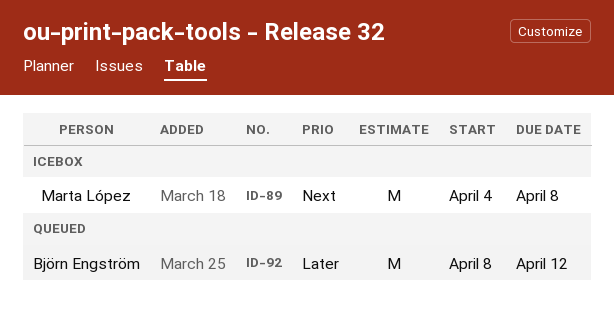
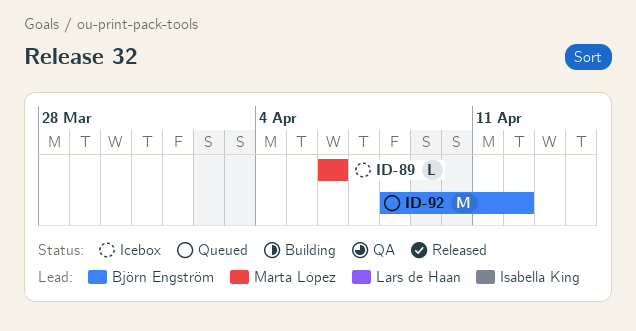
ID-89, estimate: M -> L
ID-89, start: Apr 4 -> Apr 6
ID-89, due: Apr 8 -> Apr 6

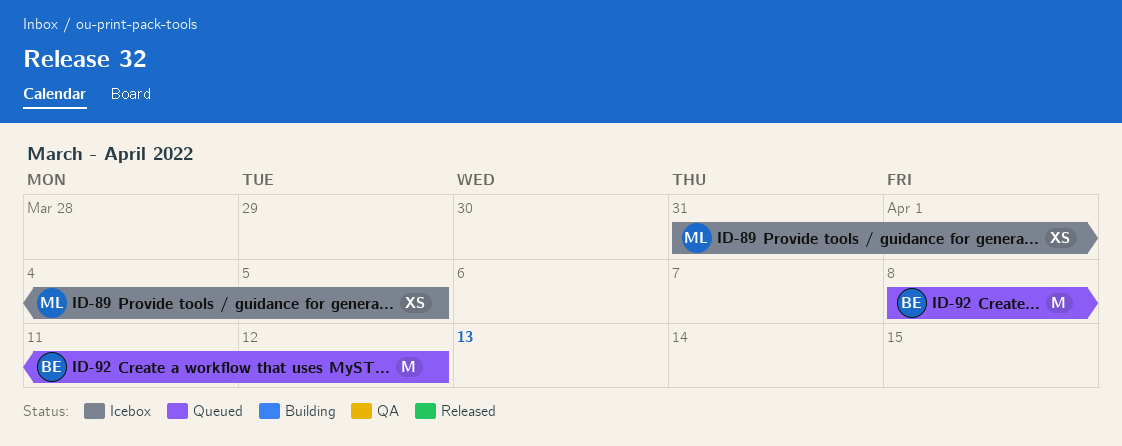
ID-89, estimate: L -> XS
ID-89, start: Apr 6 -> Mar 31
ID-89, due: Apr 6 -> Apr 5

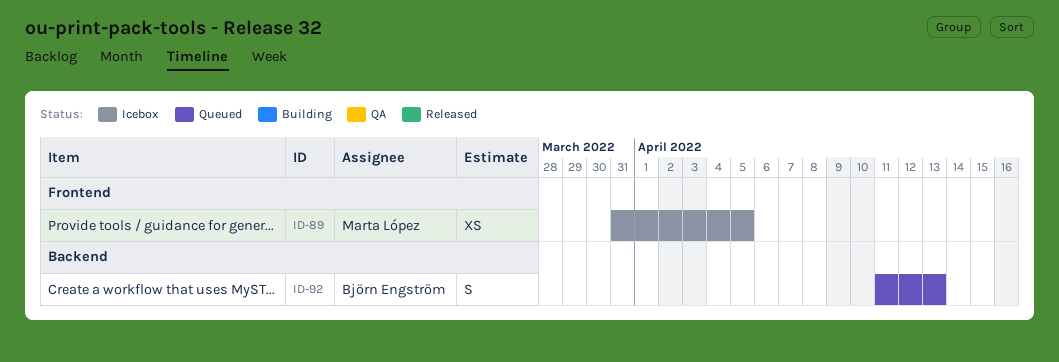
ID-92, estimate: M -> S
ID-92, start: Apr 8 -> Apr 11
ID-92, due: Apr 12 -> Apr 13

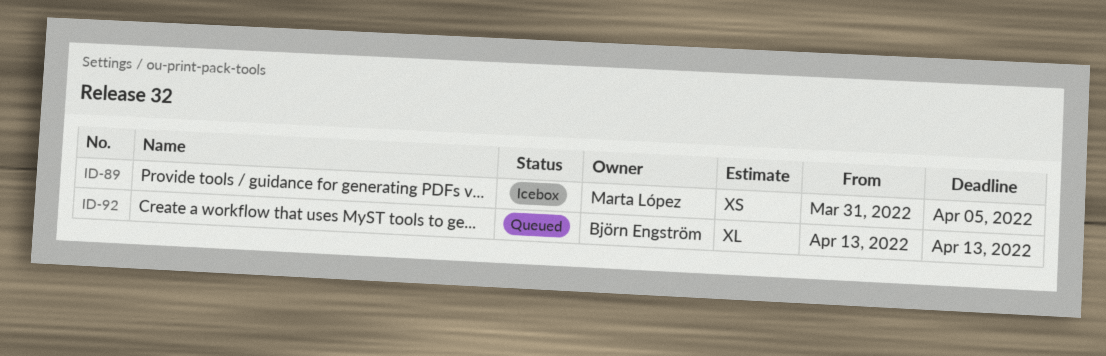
ID-92, estimate: S -> XL
ID-92, start: Apr 11 -> Apr 13

